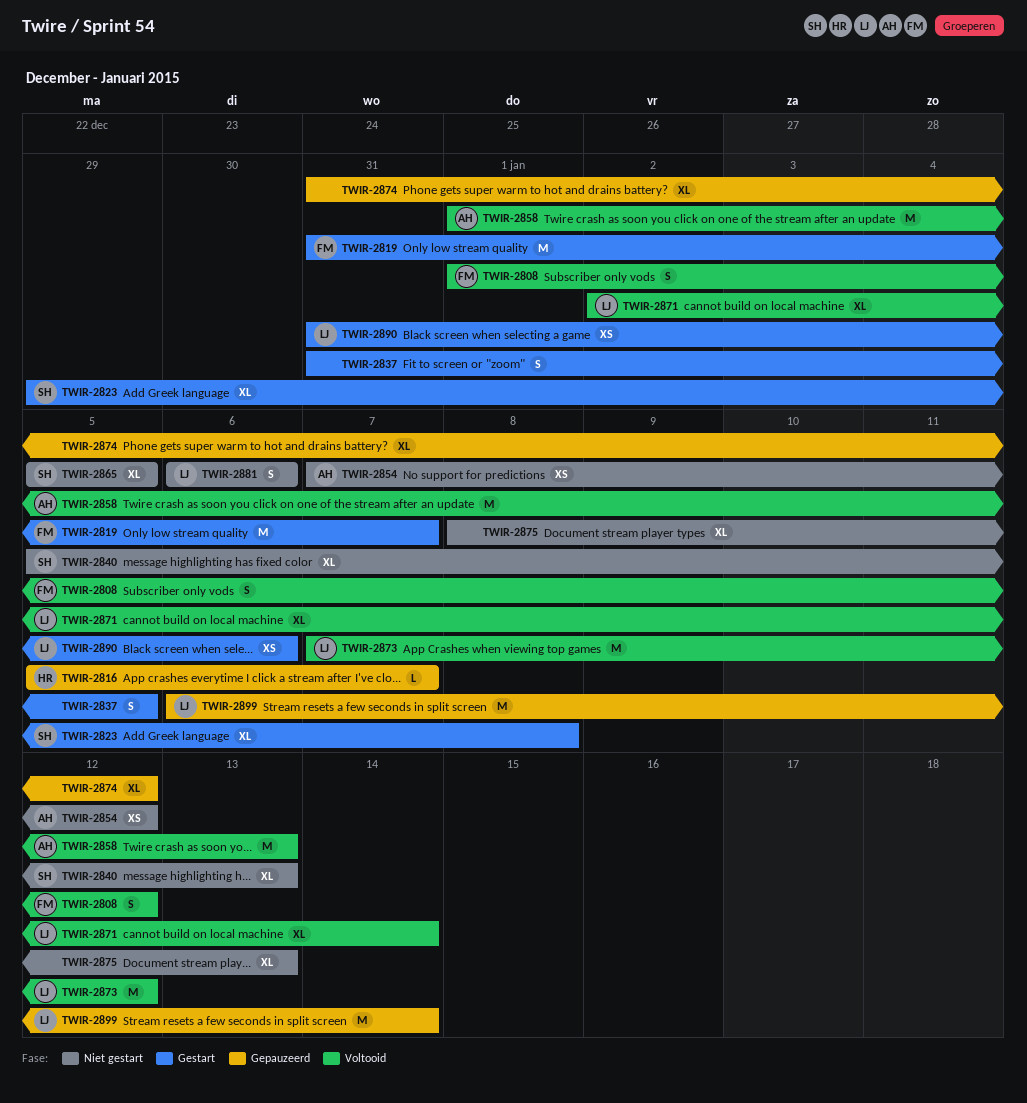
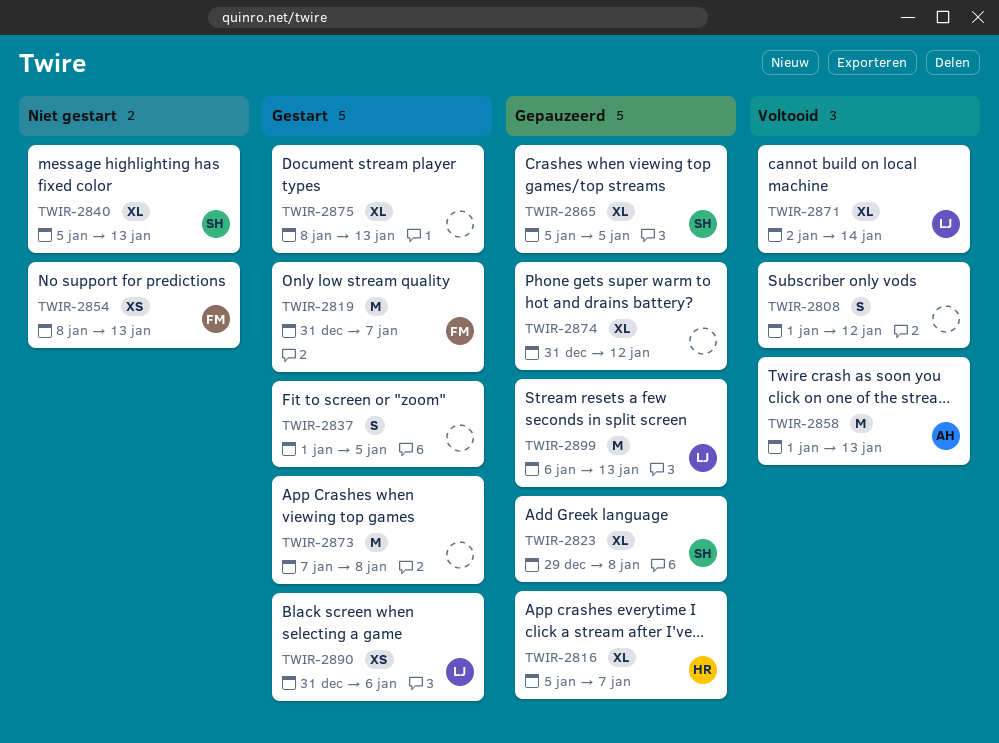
TWIR-2808, owner: FM -> none
TWIR-2816, estimate: L -> XL
TWIR-2823, status: Gestart -> Gepauzeerd
TWIR-2837, start: Dec 31 -> Jan 1
TWIR-2854, owner: AH -> FM
TWIR-2854, start: Jan 7 -> Jan 8
TWIR-2854, due: Jan 12 -> Jan 13
TWIR-2865, status: Niet gestart -> Gepauzeerd
TWIR-2873, status: Voltooid -> Gestart
TWIR-2873, owner: LJ -> none
TWIR-2873, due: Jan 12 -> Jan 8
TWIR-2875, status: Niet gestart -> Gestart
TWIR-2881: present -> none
TWIR-2899, due: Jan 14 -> Jan 13

